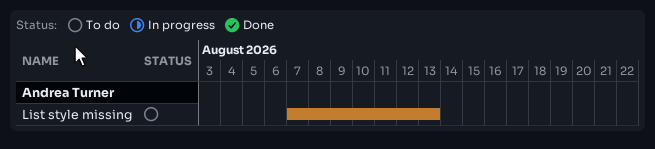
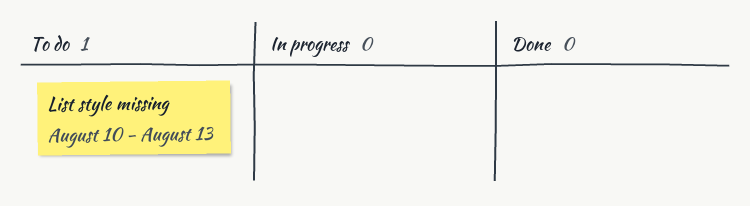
List style missing, start: Aug 7 -> Aug 10

